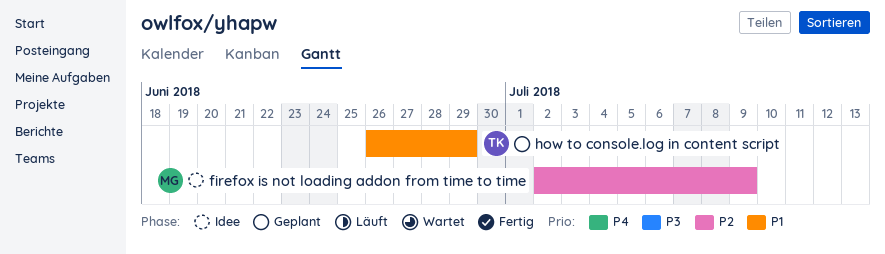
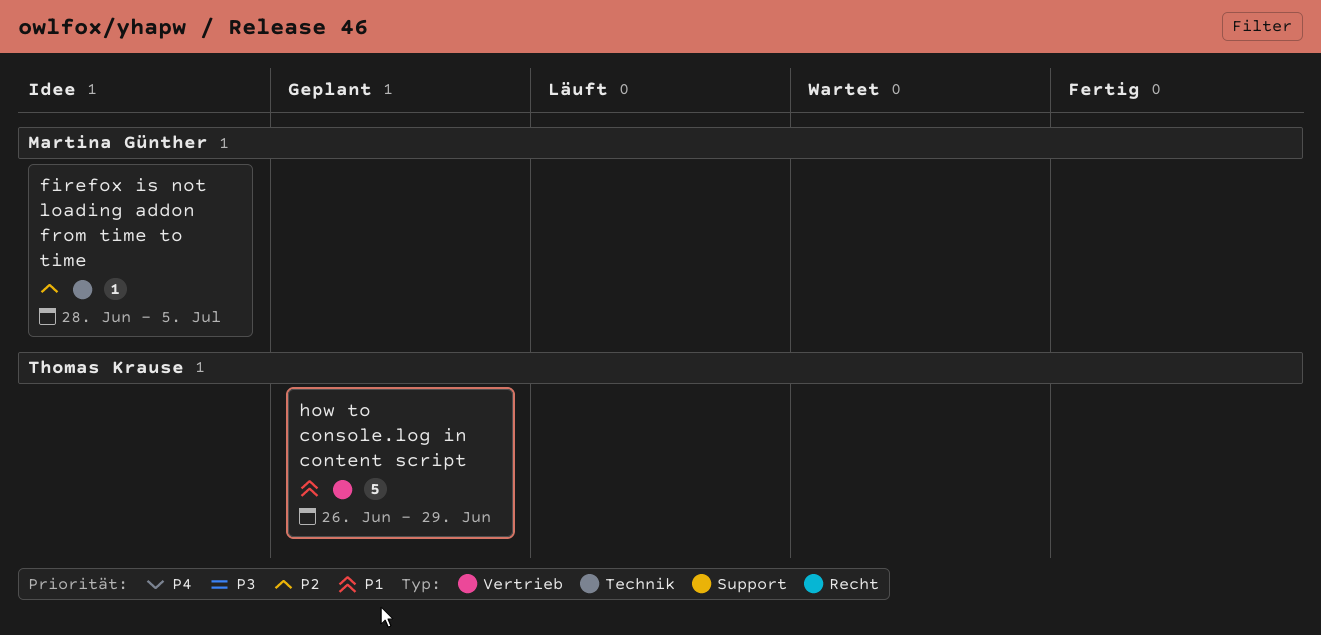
firefox is not loading addon from time to time, start: Jul 2 -> Jun 28
firefox is not loading addon from time to time, due: Jul 9 -> Jul 5

